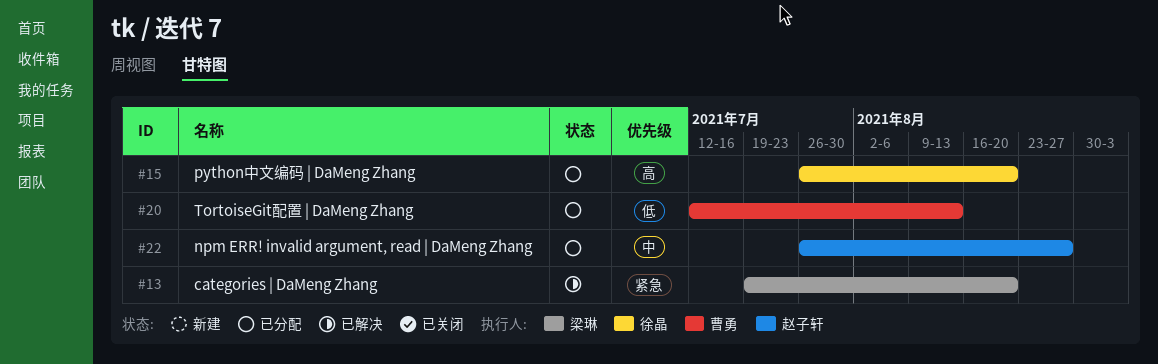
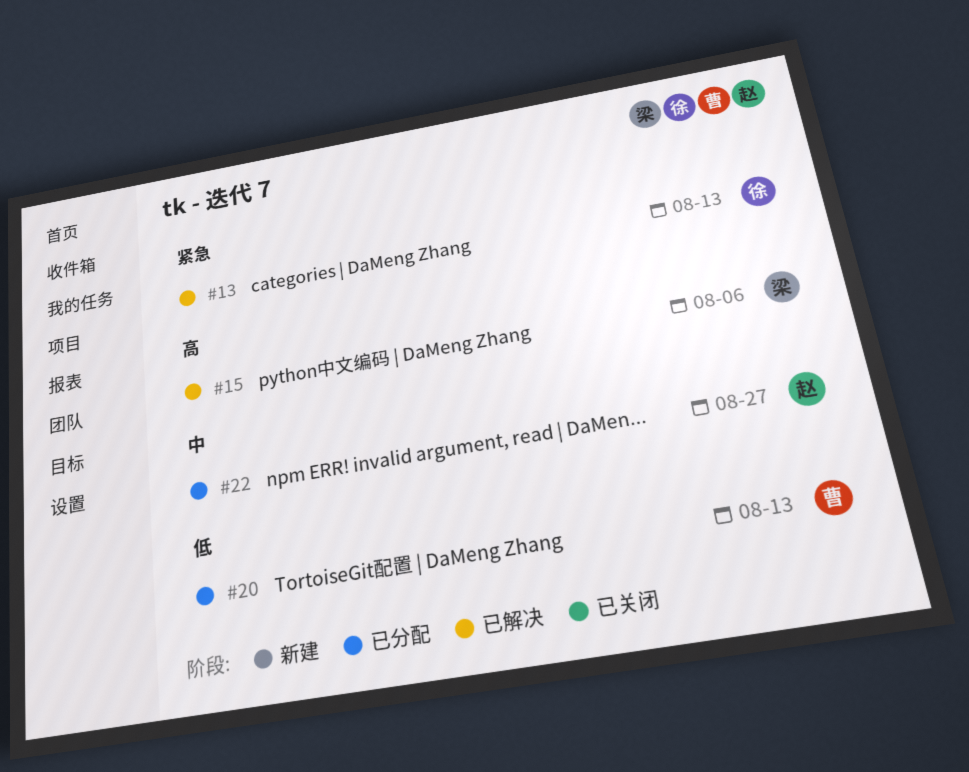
#13, owner: 梁琳 -> 徐晶
#13, due: Aug 20 -> Aug 13
#15, status: 已分配 -> 已解决
#15, owner: 徐晶 -> 梁琳
#15, due: Aug 20 -> Aug 6

